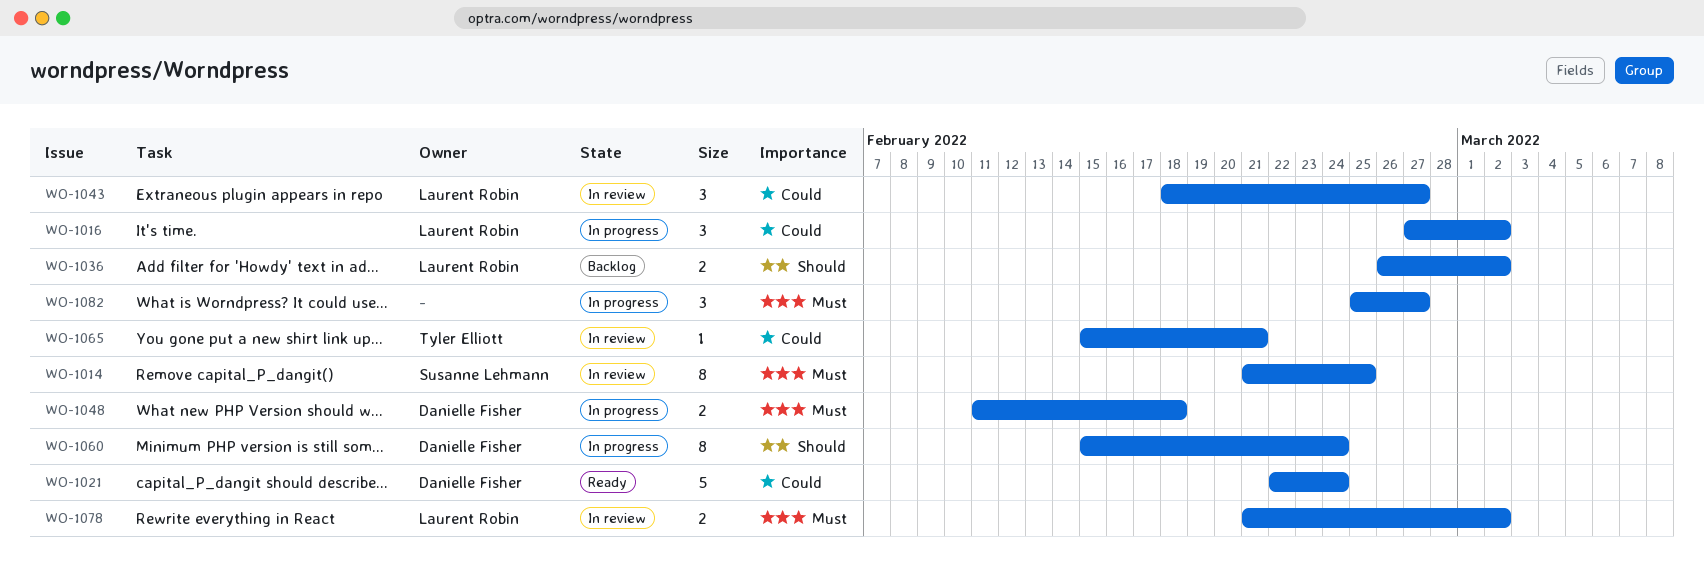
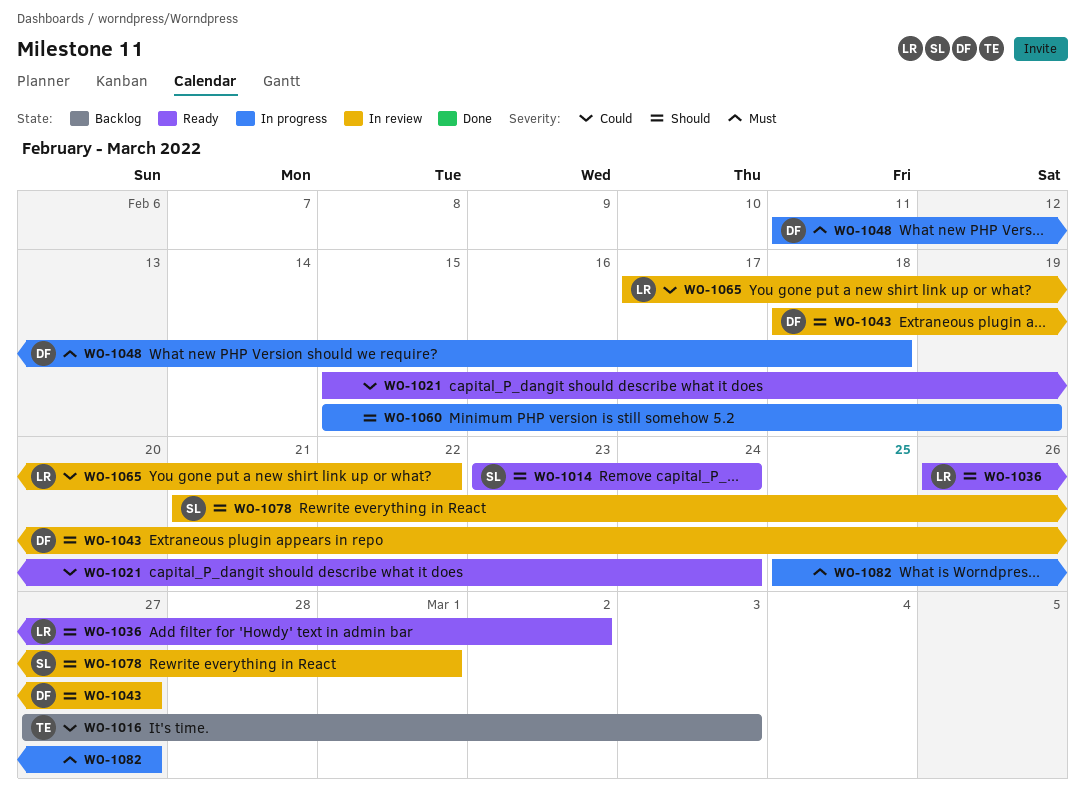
WO-1014, status: In review -> Ready
WO-1014, priority: Must -> Should
WO-1014, start: Feb 21 -> Feb 23
WO-1014, due: Feb 25 -> Feb 24
WO-1016, status: In progress -> Backlog
WO-1016, owner: Laurent Robin -> Tyler Elliott
WO-1016, due: Mar 2 -> Mar 3
WO-1021, owner: Danielle Fisher -> none
WO-1021, start: Feb 22 -> Feb 15
WO-1036, status: Backlog -> Ready
WO-1043, owner: Laurent Robin -> Danielle Fisher
WO-1043, priority: Could -> Should
WO-1060, owner: Danielle Fisher -> none
WO-1060, due: Feb 24 -> Feb 19
WO-1065, owner: Tyler Elliott -> Laurent Robin
WO-1065, start: Feb 15 -> Feb 17
WO-1065, due: Feb 21 -> Feb 22
WO-1078, owner: Laurent Robin -> Susanne Lehmann
WO-1078, priority: Must -> Should
WO-1078, due: Mar 2 -> Mar 1

